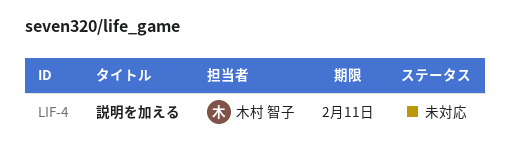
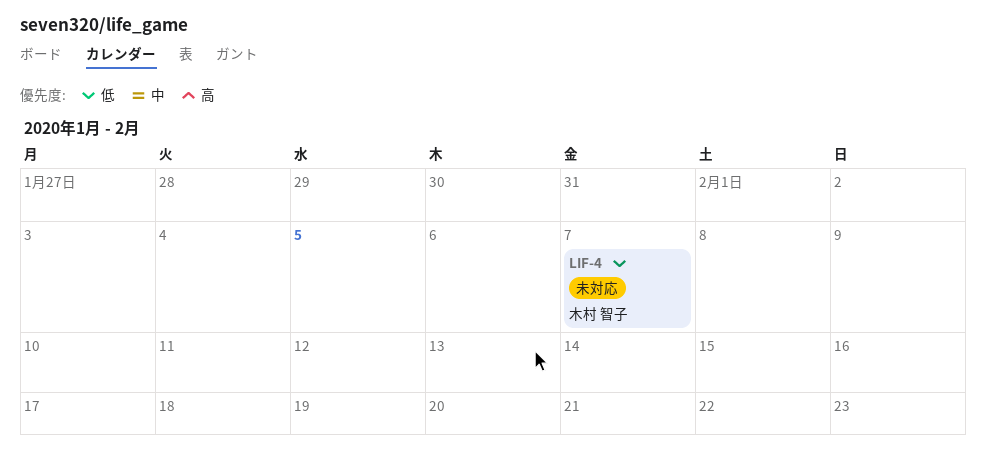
LIF-4, due: Feb 11 -> Feb 7

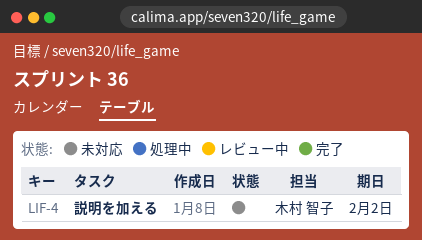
LIF-4, due: Feb 7 -> Feb 2

